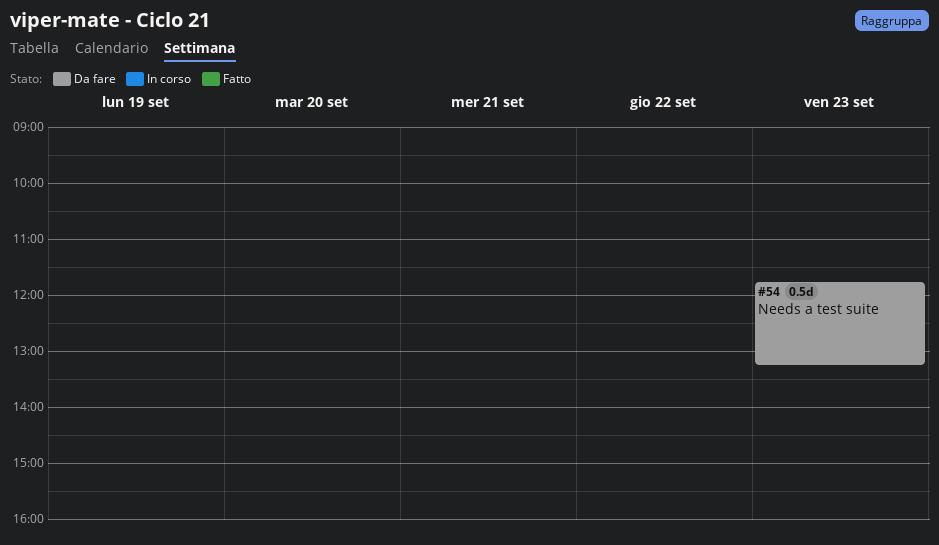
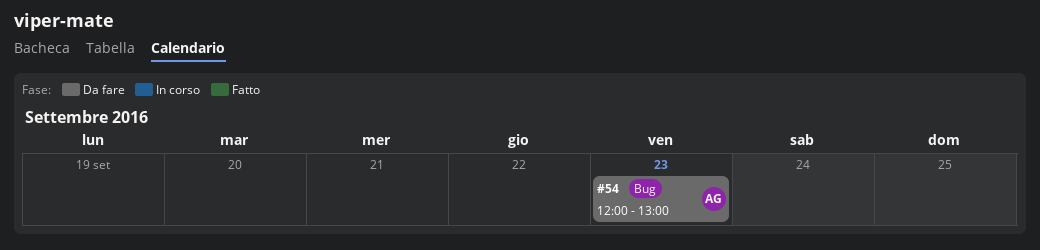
#54, begins: 11:45 -> 12:00
#54, ends: 13:15 -> 13:00

